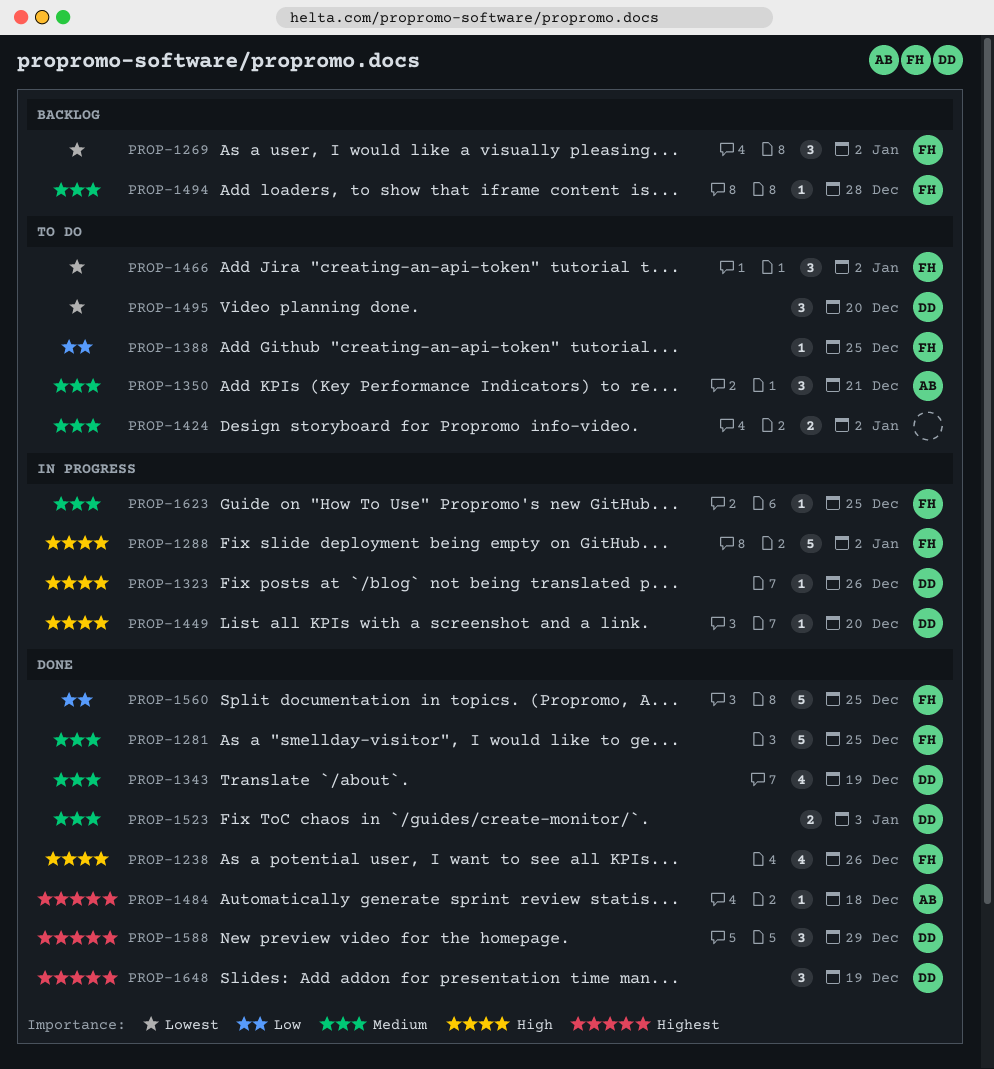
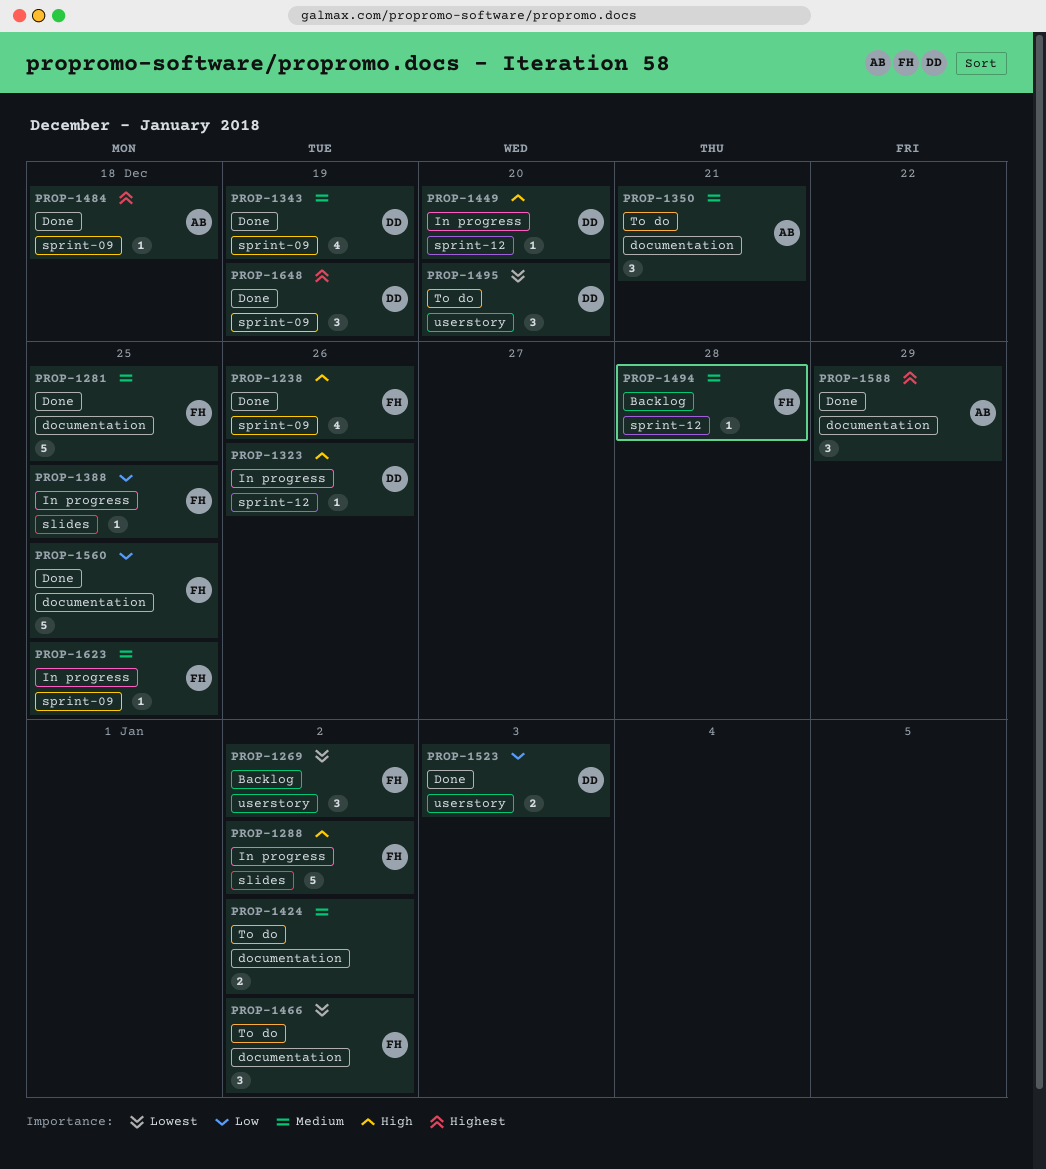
PROP-1388, status: To do -> In progress
PROP-1523, priority: Medium -> Low
PROP-1588, owner: DD -> AB

